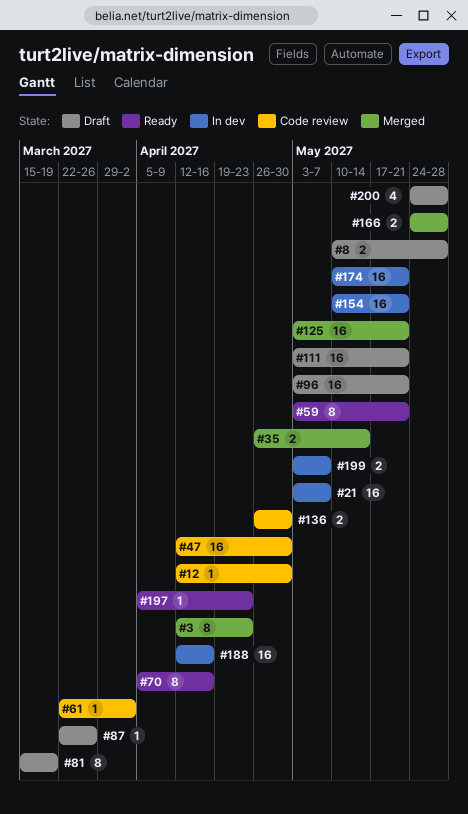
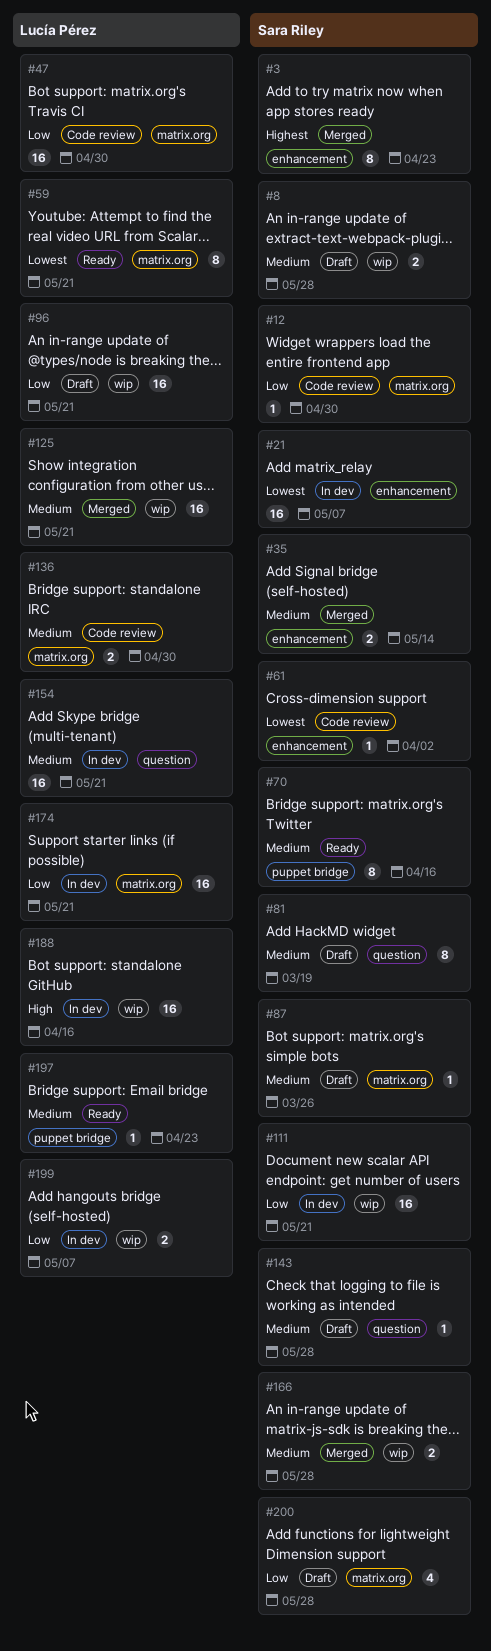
#111, status: Draft -> In dev
#143: none -> present

